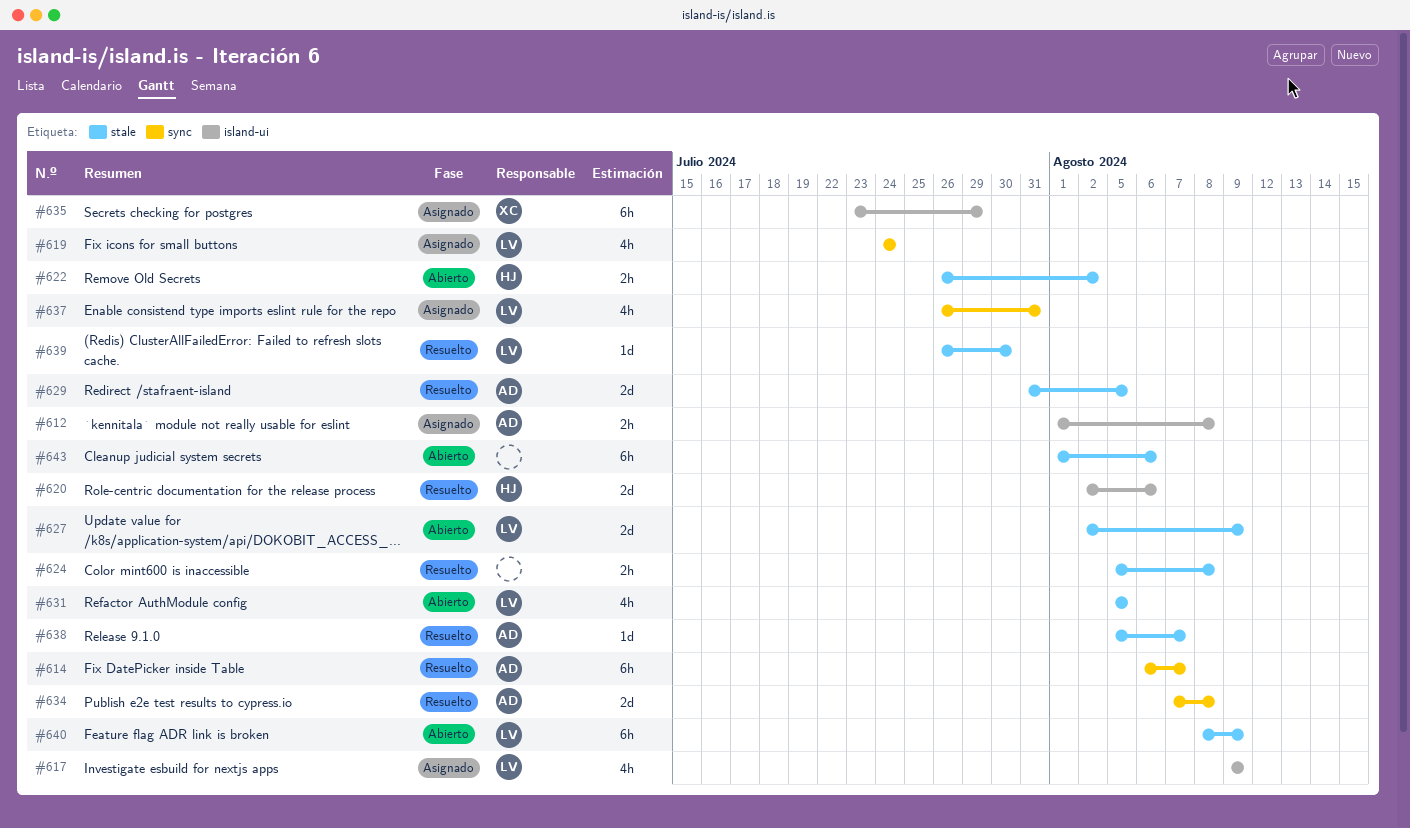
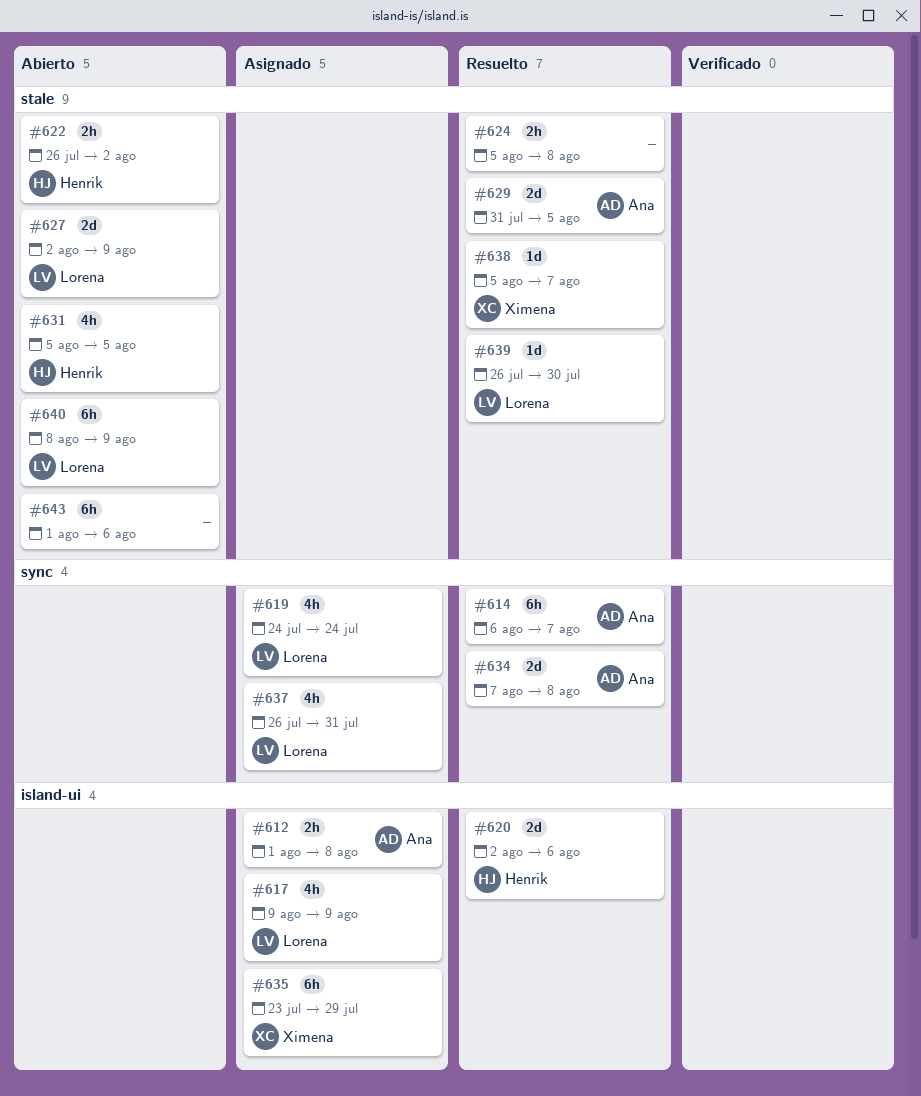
#631, owner: Lorena -> Henrik
#638, owner: Ana -> Ximena

